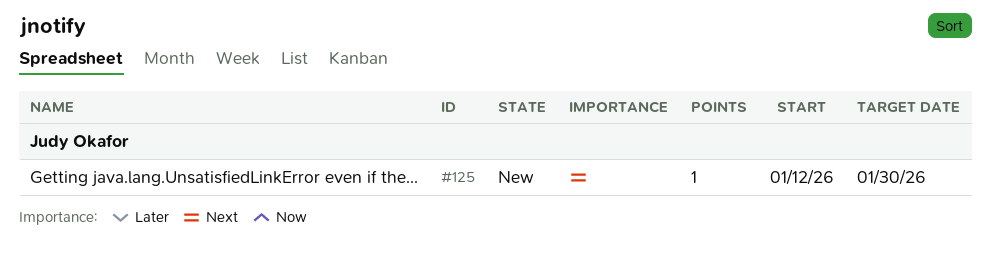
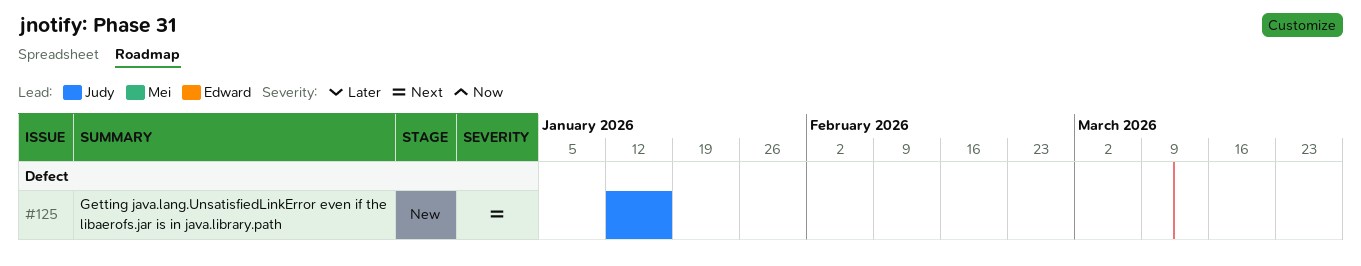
#125, due: Jan 30 -> Jan 16

